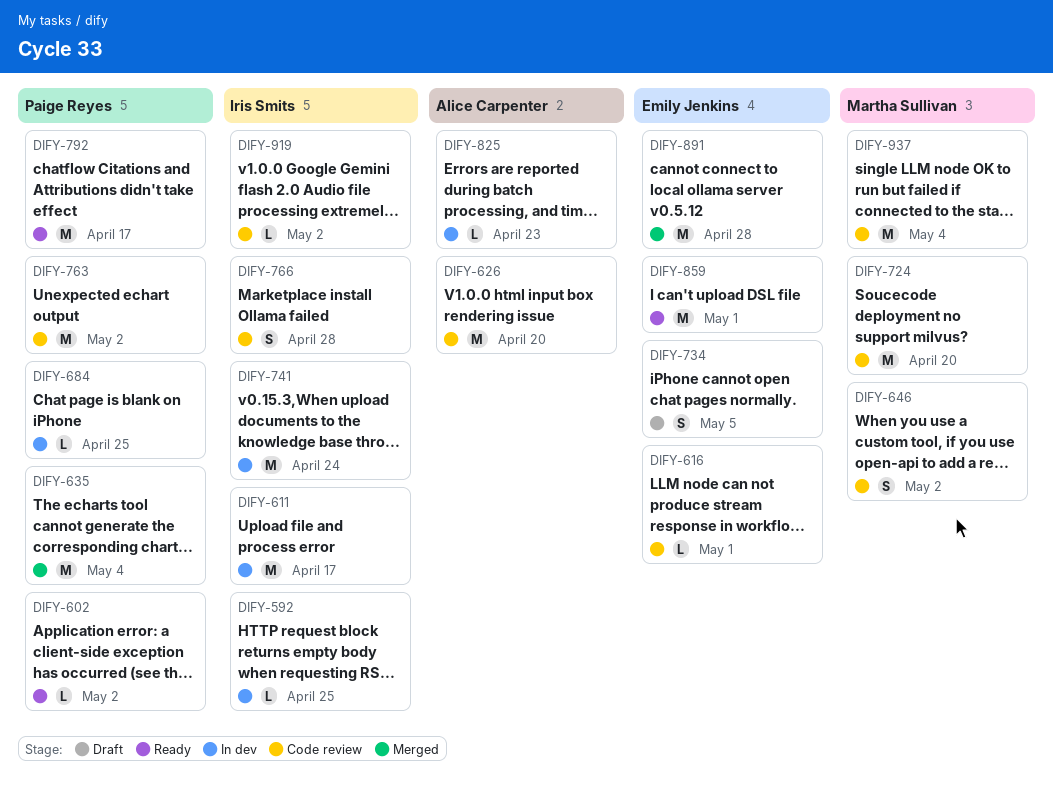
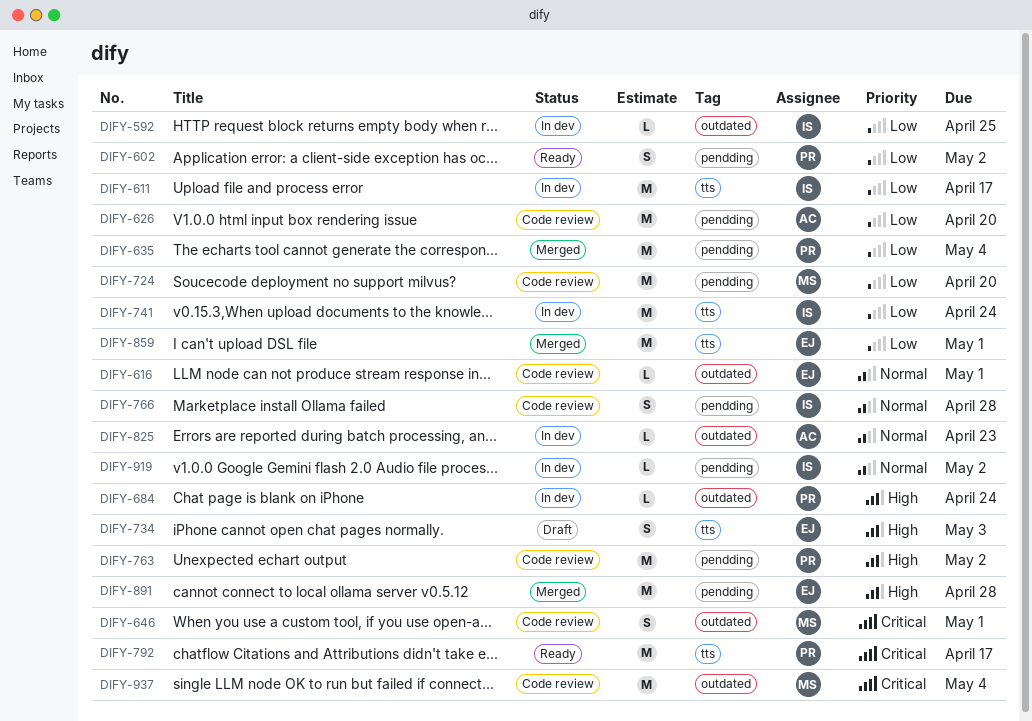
DIFY-602, estimate: L -> S
DIFY-646, due: May 2 -> May 1
DIFY-684, due: Apr 25 -> Apr 24
DIFY-734, due: May 5 -> May 3
DIFY-859, status: Ready -> Merged
DIFY-919, status: Code review -> In dev

